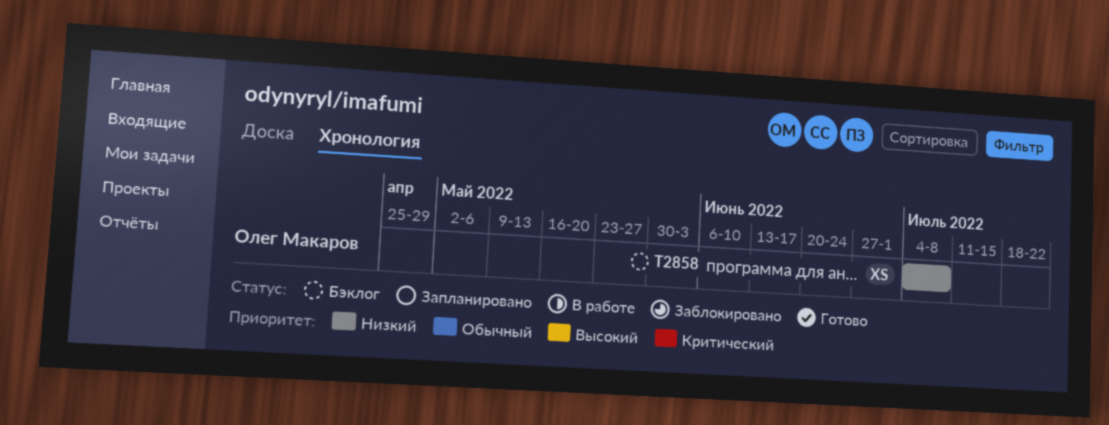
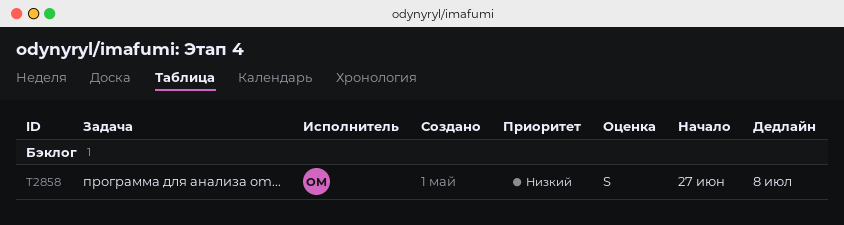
T2858, estimate: XS -> S
T2858, start: Jul 4 -> Jun 27

